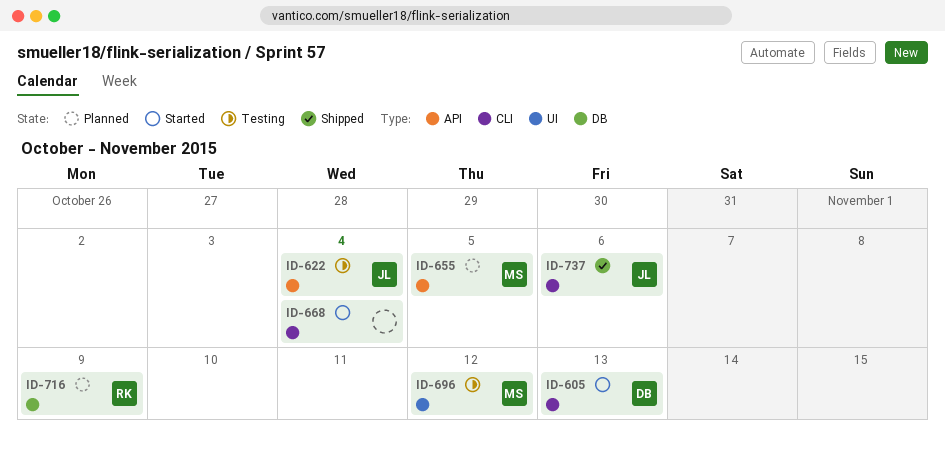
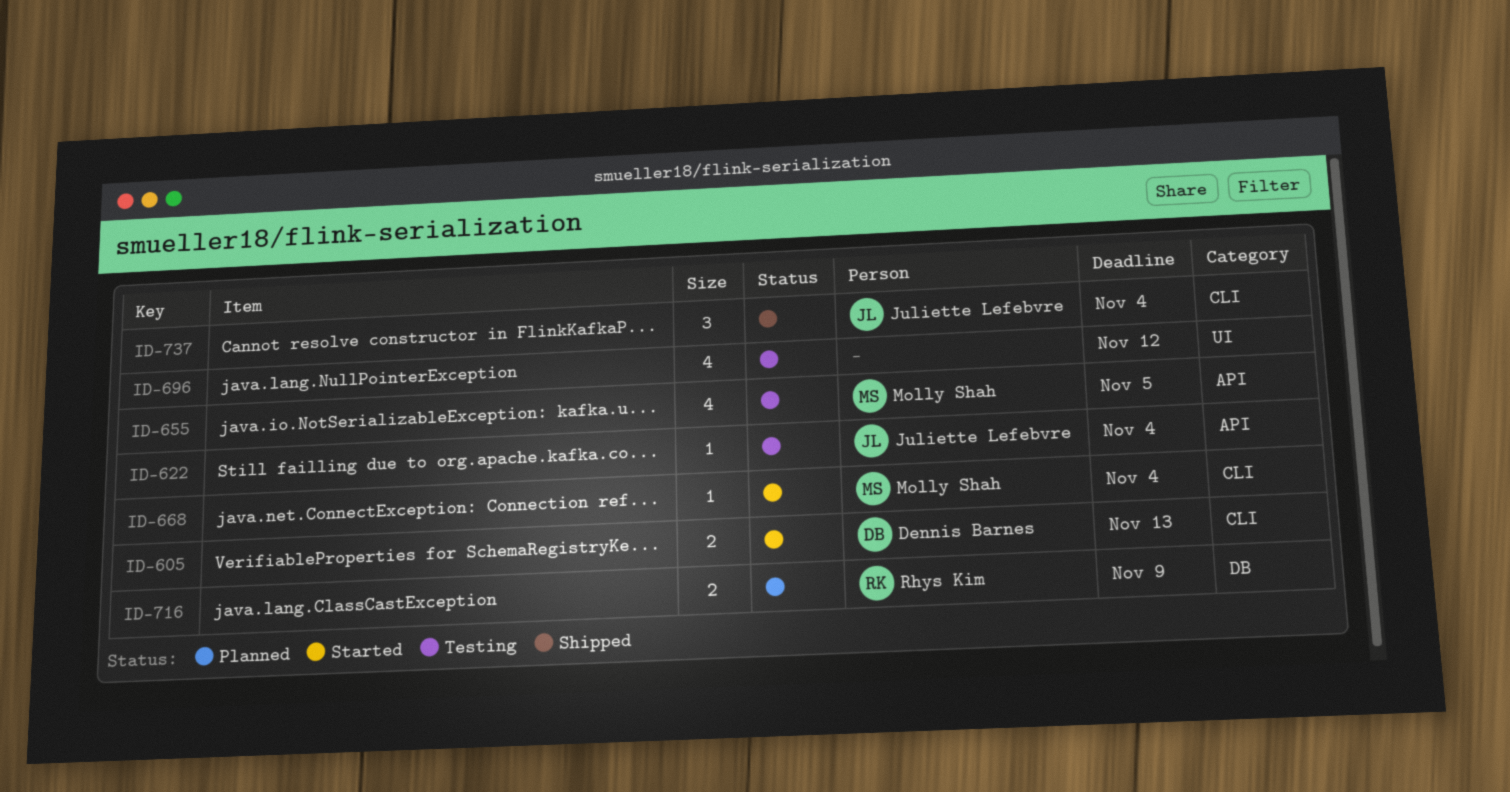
ID-655, status: Planned -> Testing
ID-668, owner: none -> Molly Shah
ID-696, owner: Molly Shah -> none
ID-737, due: Nov 6 -> Nov 4

